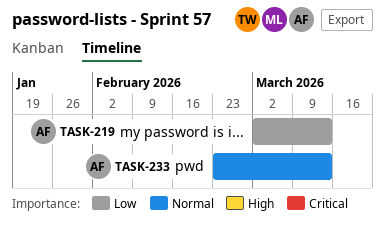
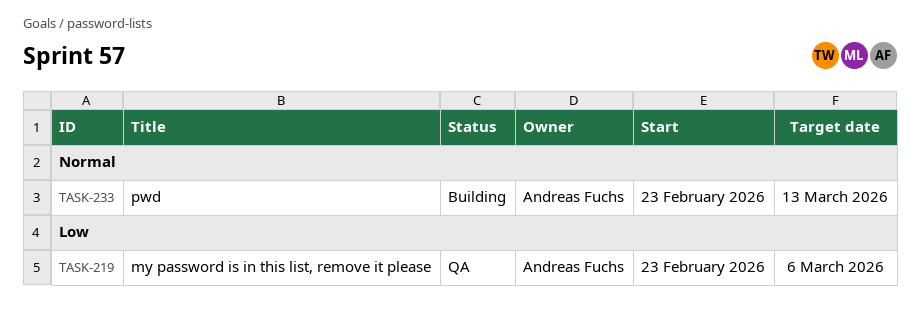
TASK-219, start: Mar 2 -> Feb 23
TASK-219, due: Mar 13 -> Mar 6

